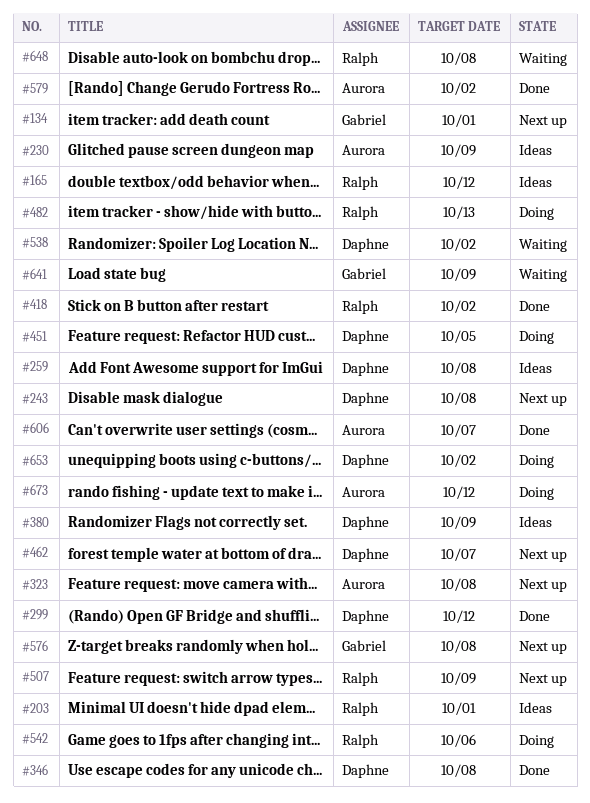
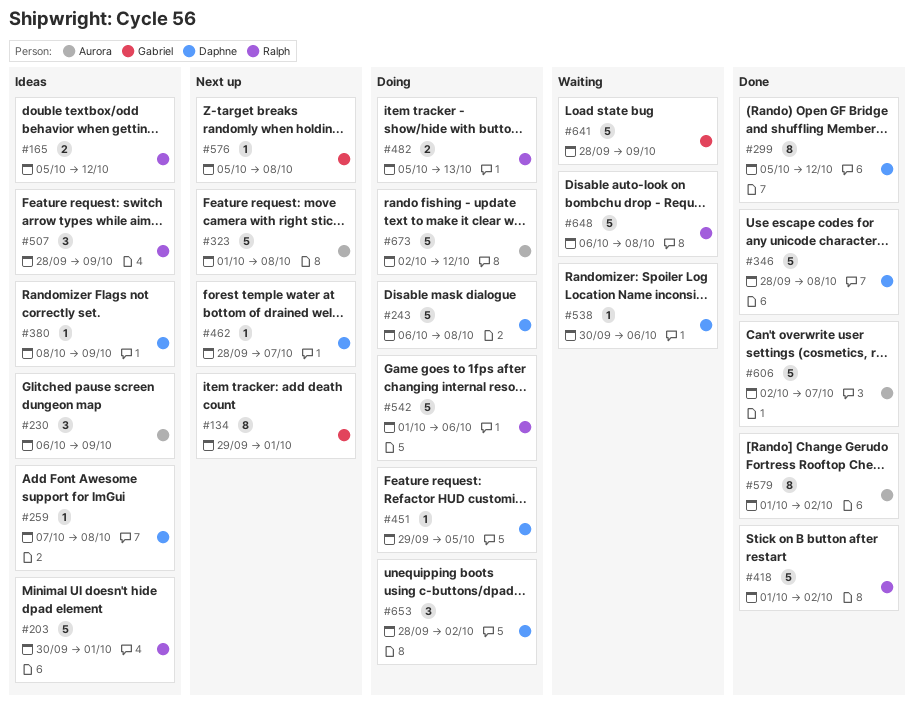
#243, status: Next up -> Doing
#507, status: Next up -> Ideas
#538, due: Oct 2 -> Oct 6

